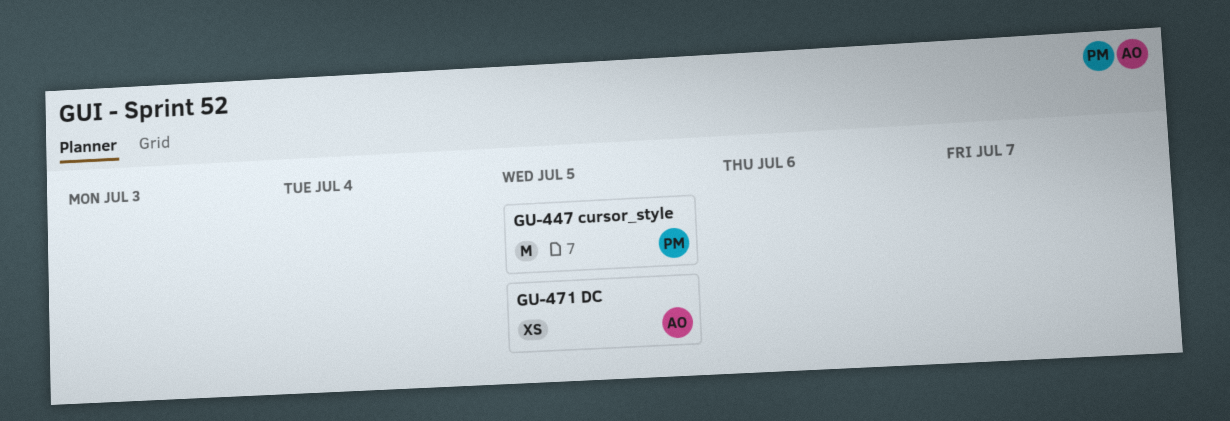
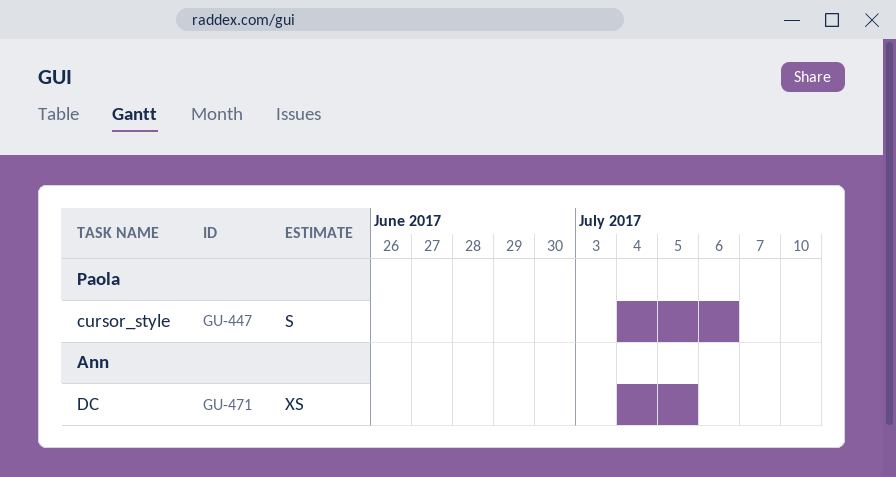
GU-447, estimate: M -> S
GU-447, due: Jul 5 -> Jul 6

